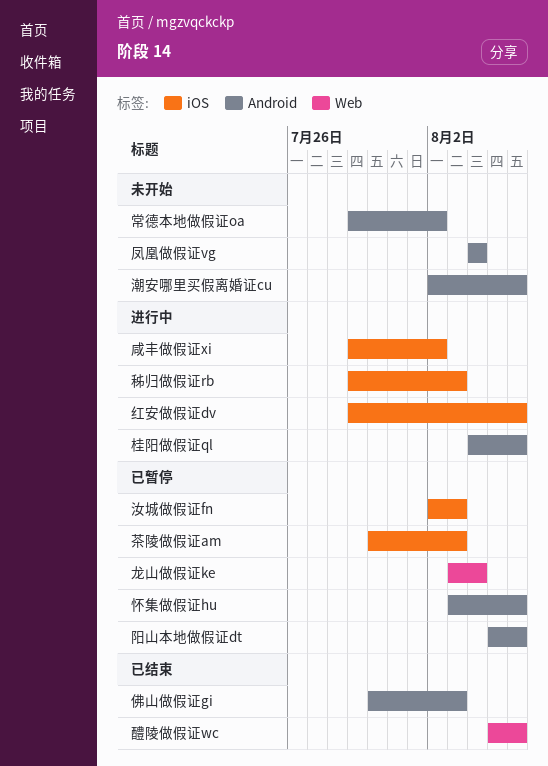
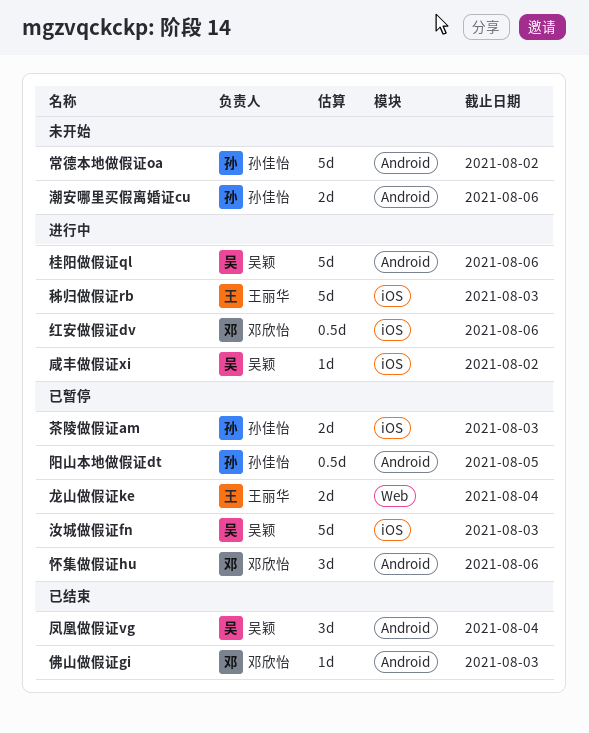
凤凰做假证vg, status: 未开始 -> 已结束
醴陵做假证wc: present -> none
阳山本地做假证dt, due: Aug 6 -> Aug 5

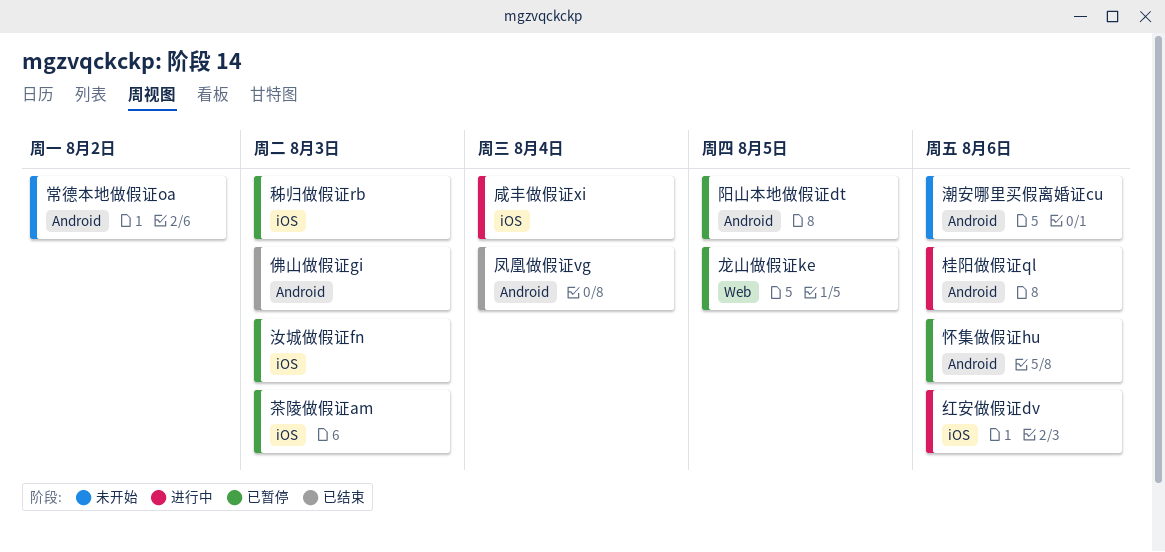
咸丰做假证xi, due: Aug 2 -> Aug 4
秭归做假证rb, status: 进行中 -> 已暂停
龙山做假证ke, due: Aug 4 -> Aug 5

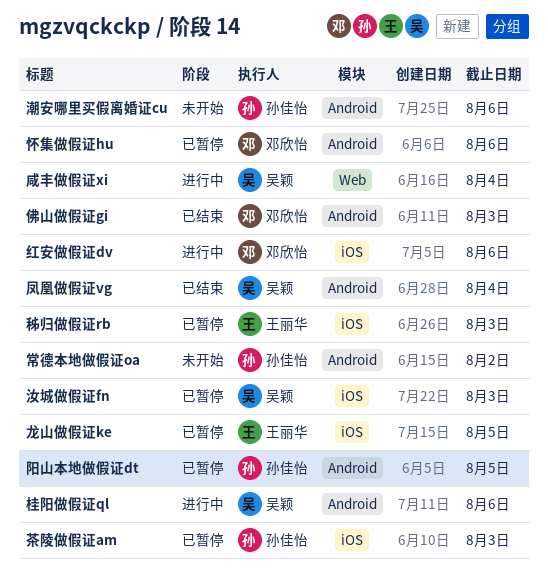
咸丰做假证xi, label: iOS -> Web
龙山做假证ke, label: Web -> iOS

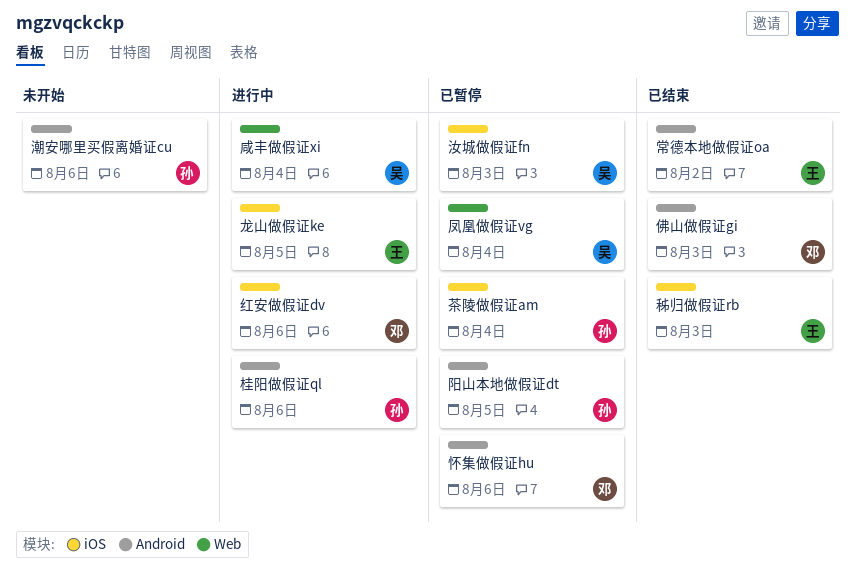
凤凰做假证vg, status: 已结束 -> 已暂停
凤凰做假证vg, label: Android -> Web
常德本地做假证oa, status: 未开始 -> 已结束
常德本地做假证oa, owner: 孙佳怡 -> 王丽华
桂阳做假证ql, owner: 吴颖 -> 孙佳怡
秭归做假证rb, status: 已暂停 -> 已结束
茶陵做假证am, due: Aug 3 -> Aug 4
龙山做假证ke, status: 已暂停 -> 进行中

